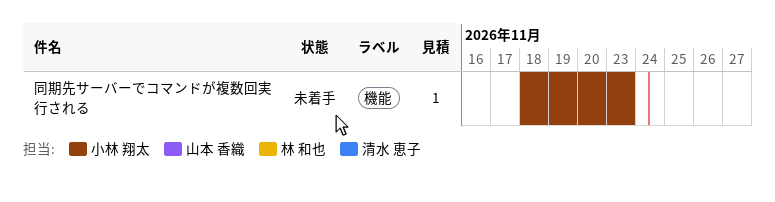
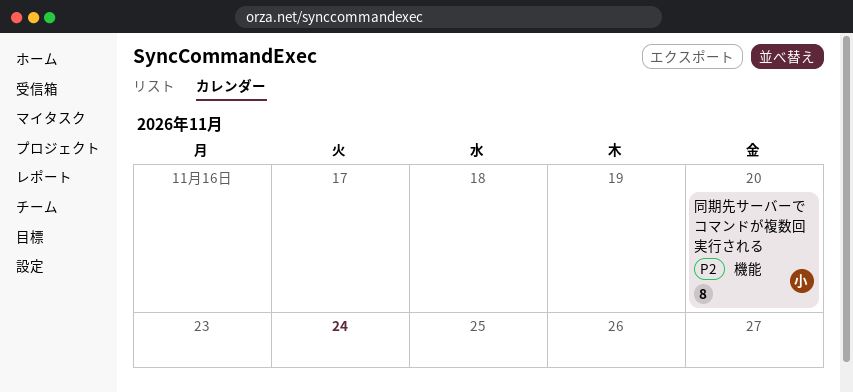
同期先サーバーでコマンドが複数回実行される, estimate: 1 -> 8
同期先サーバーでコマンドが複数回実行される, due: Nov 23 -> Nov 20

